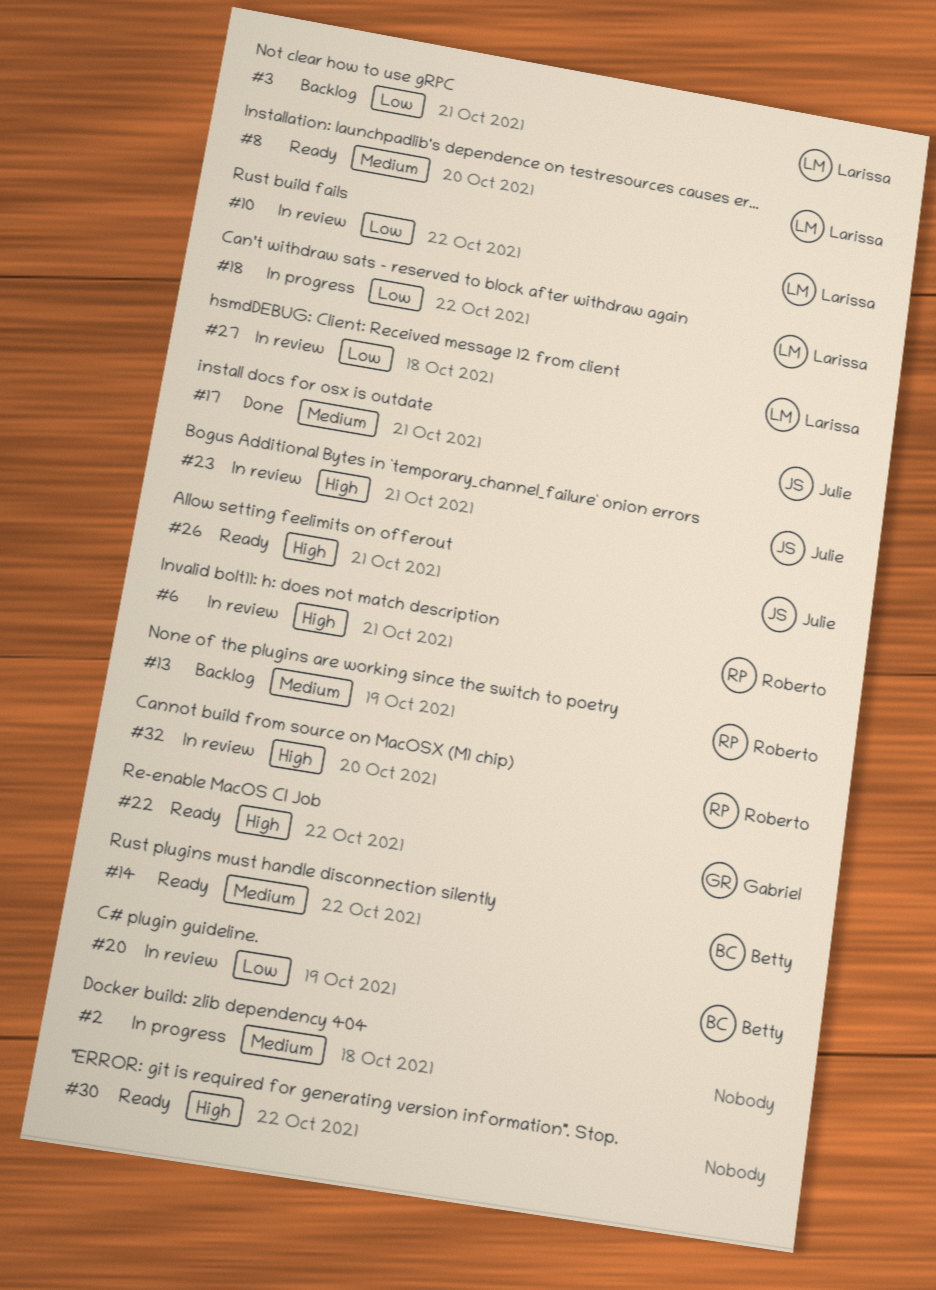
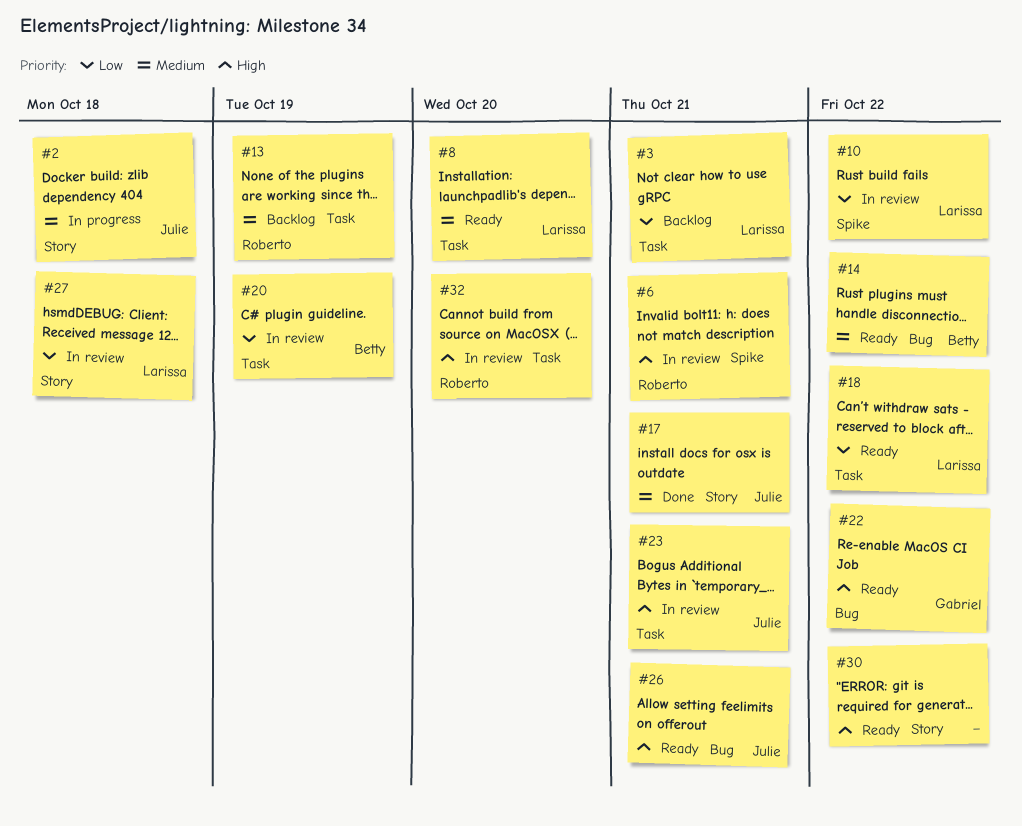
#2, owner: none -> Julie
#18, status: In progress -> Ready

